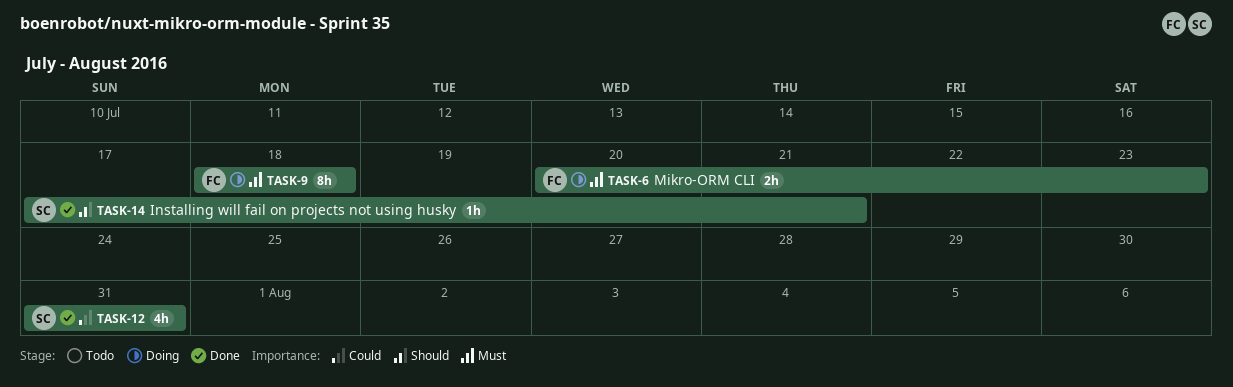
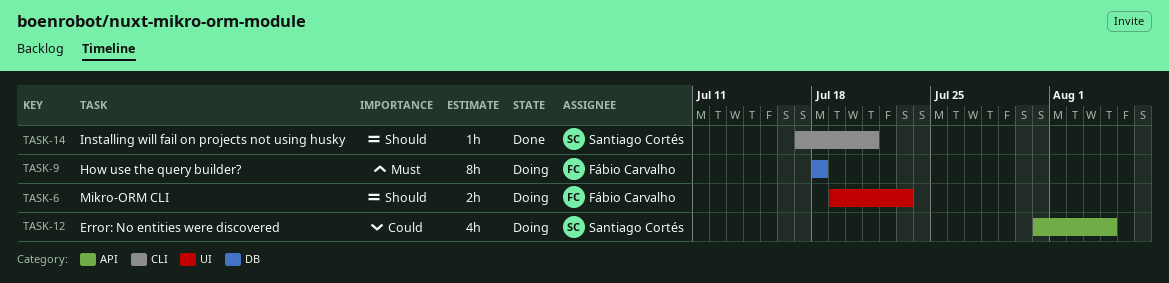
TASK-6, priority: Must -> Should
TASK-6, start: Jul 20 -> Jul 19
TASK-12, status: Done -> Doing
TASK-12, due: Jul 31 -> Aug 4

